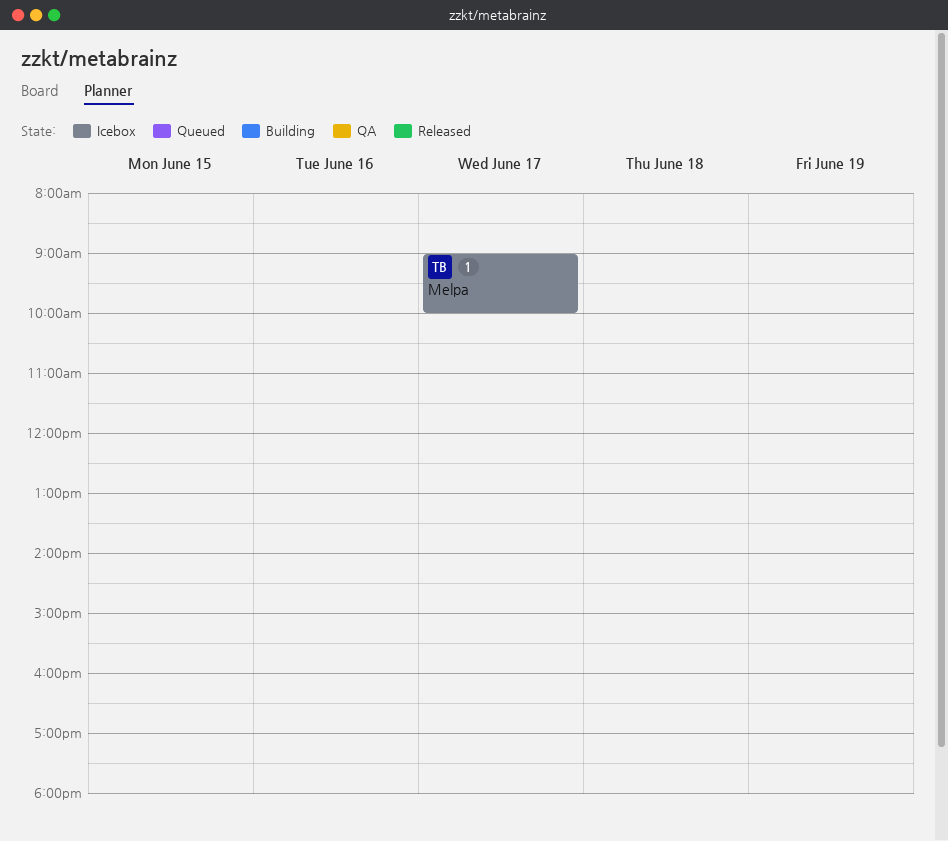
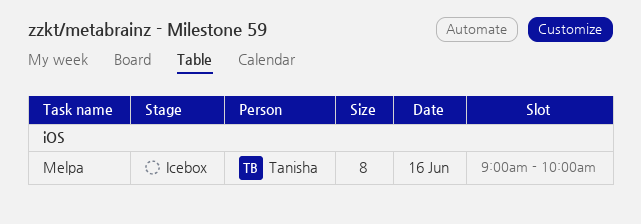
Melpa, estimate: 1 -> 8
Melpa, day: Jun 17 -> Jun 16

